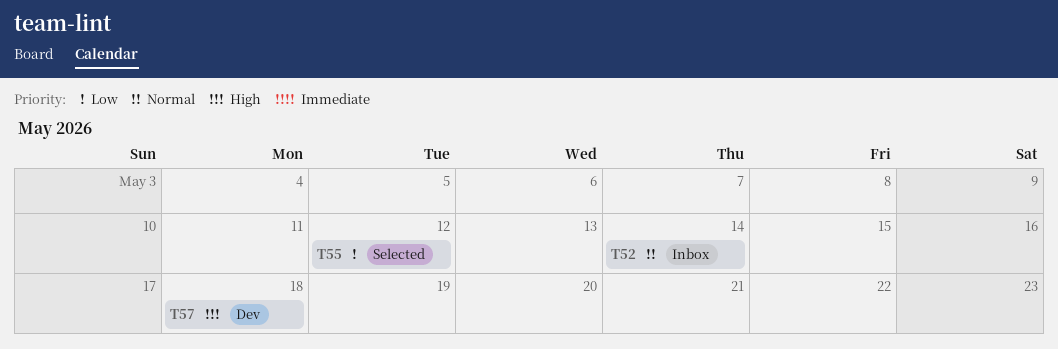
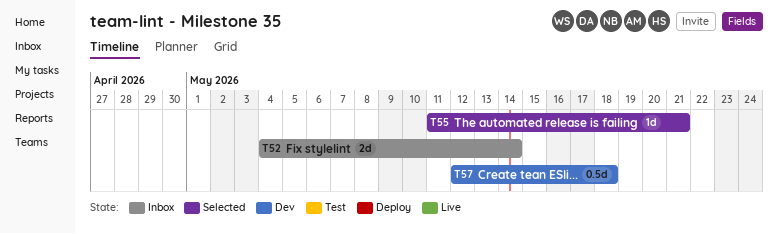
T55, due: May 12 -> May 21

